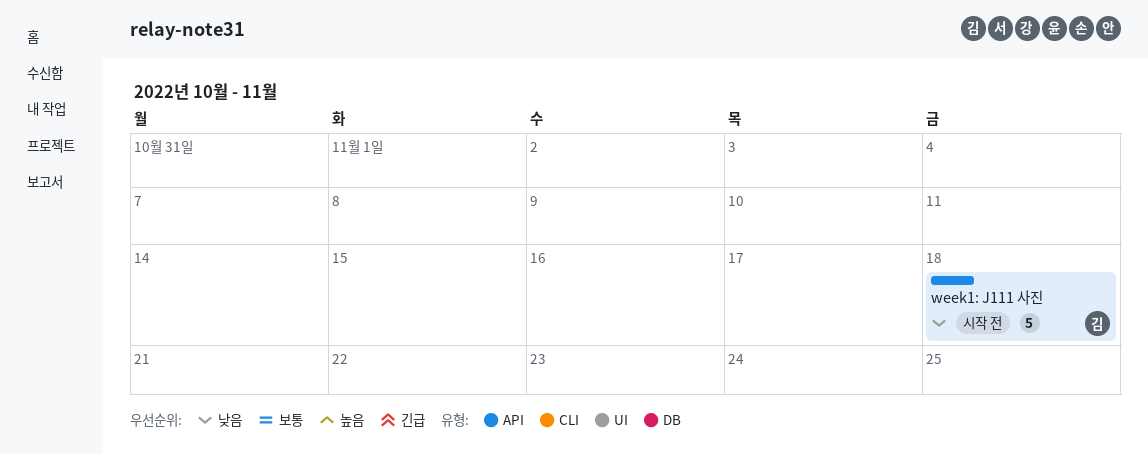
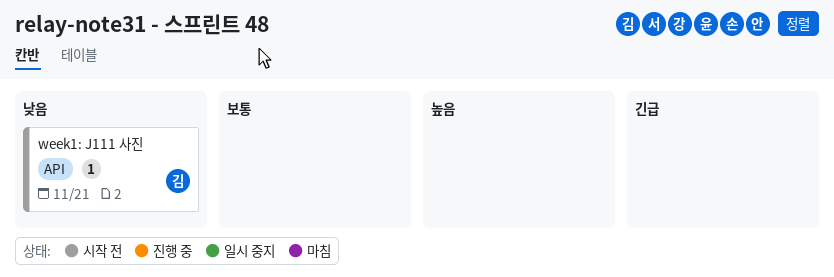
week1: J111 사진, estimate: 5 -> 1
week1: J111 사진, due: Nov 18 -> Nov 21

